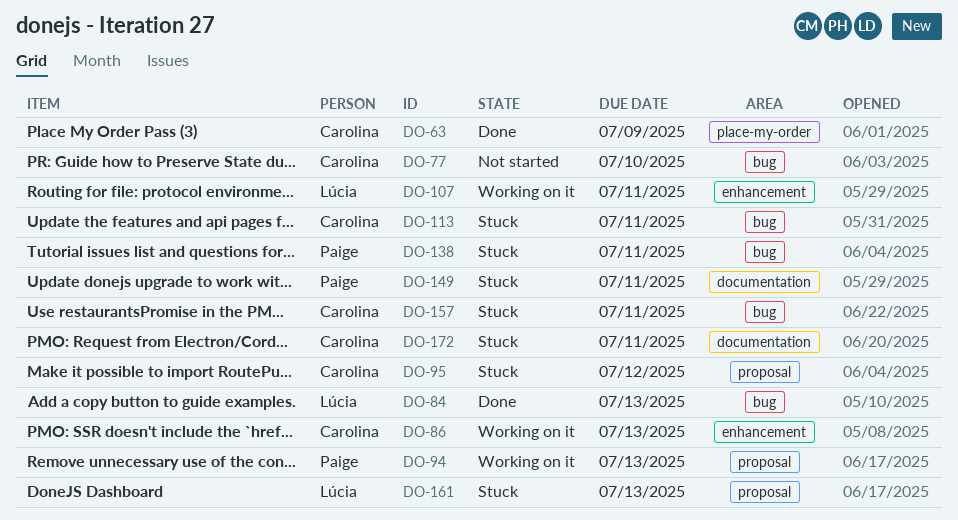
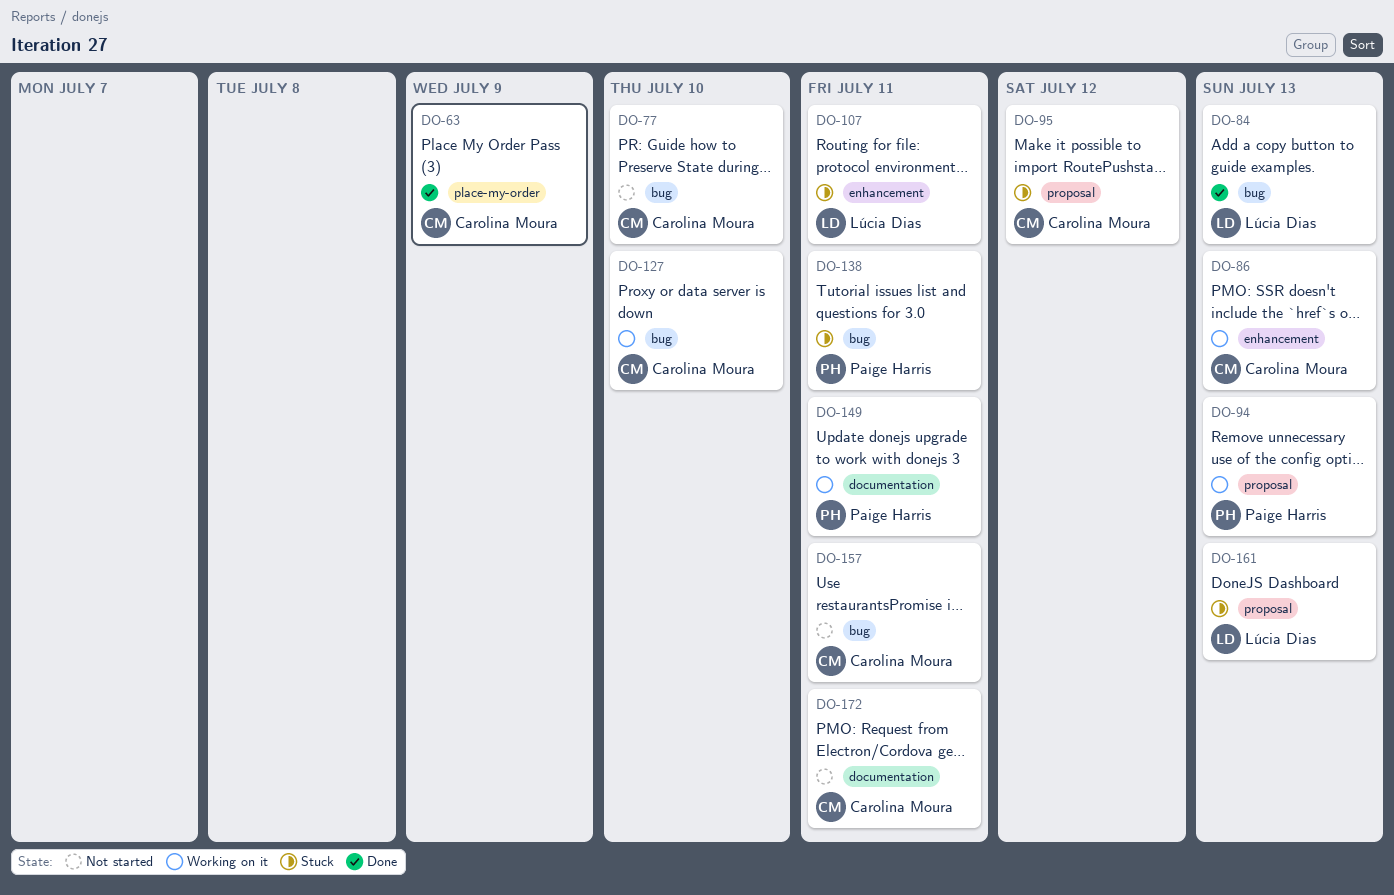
DO-107, status: Working on it -> Stuck
DO-113: present -> none
DO-127: none -> present
DO-149, status: Stuck -> Working on it
DO-157, status: Stuck -> Not started
DO-172, status: Stuck -> Not started

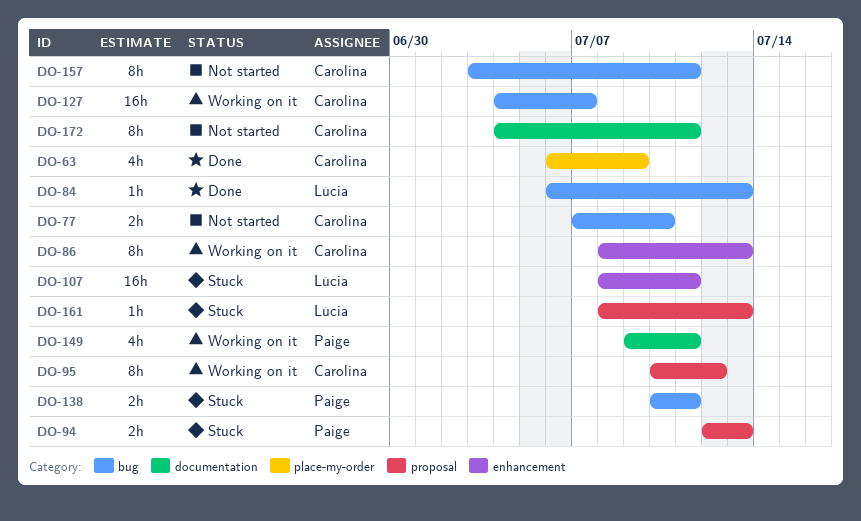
DO-94, status: Working on it -> Stuck
DO-95, status: Stuck -> Working on it
DO-127, due: Jul 10 -> Jul 7

